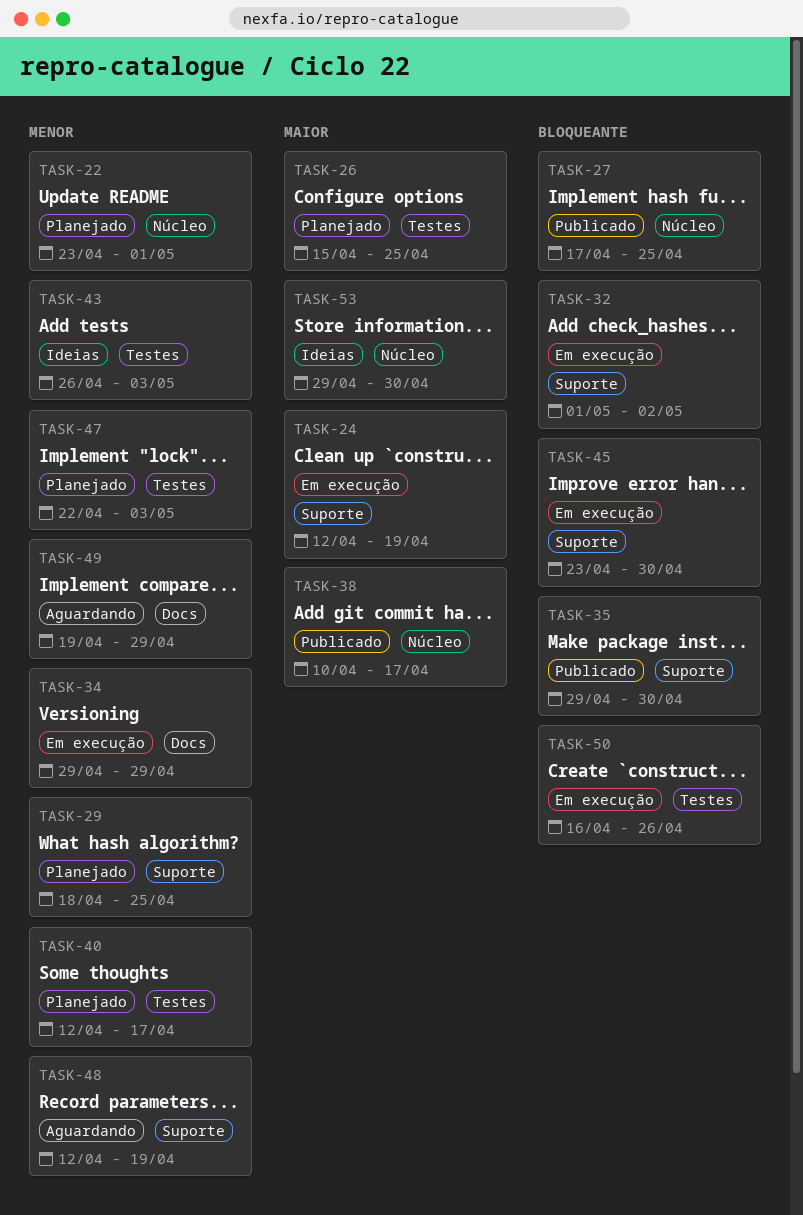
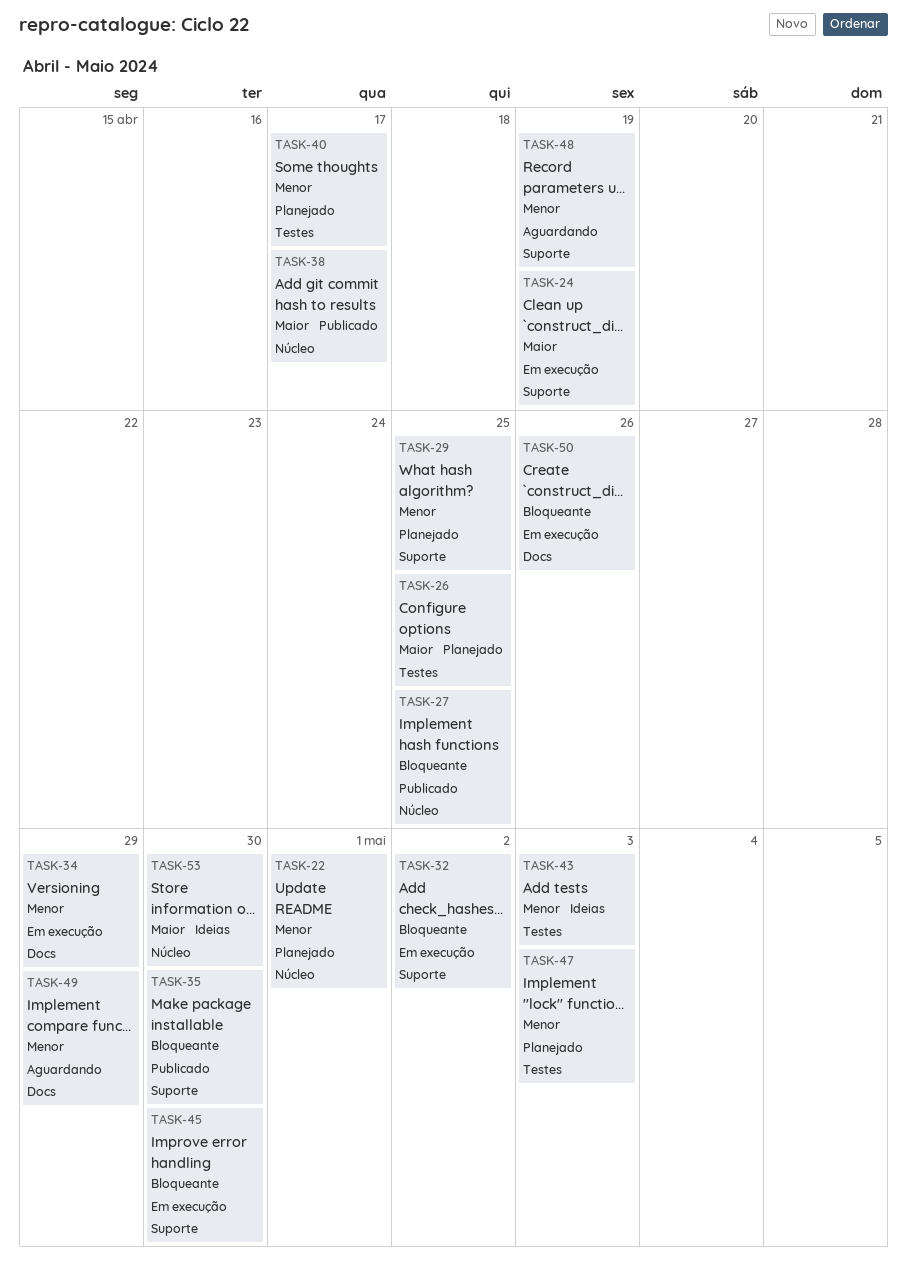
TASK-50, label: Testes -> Docs

